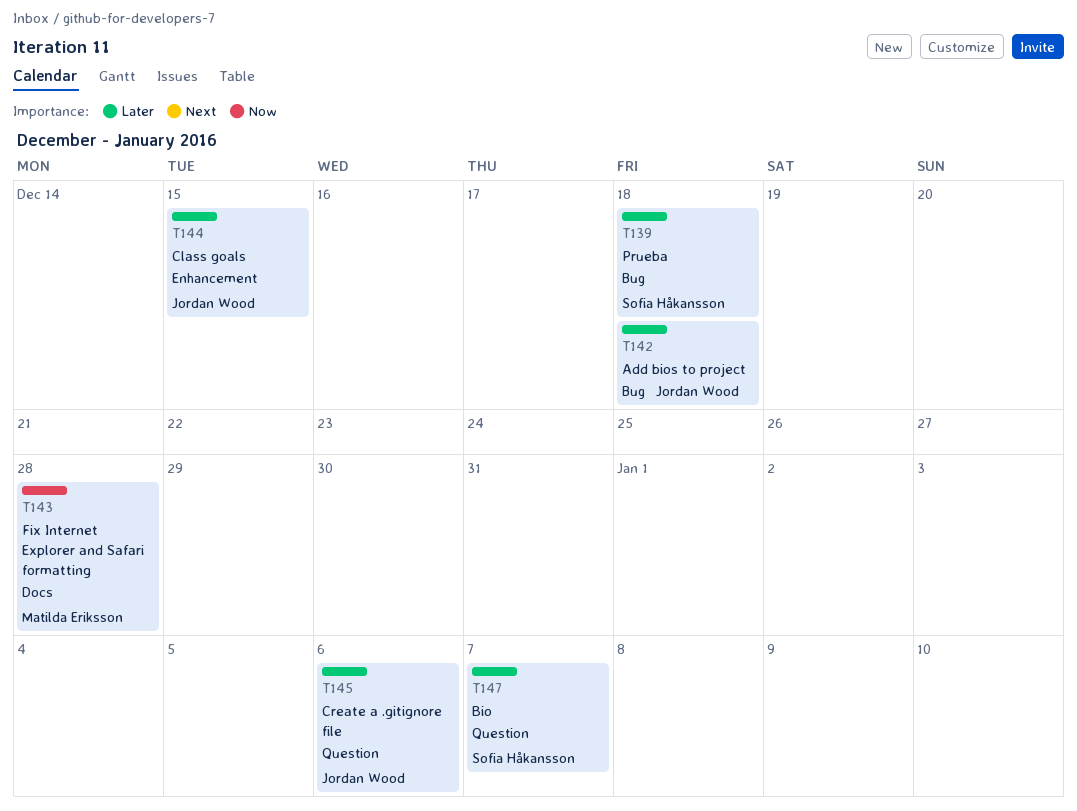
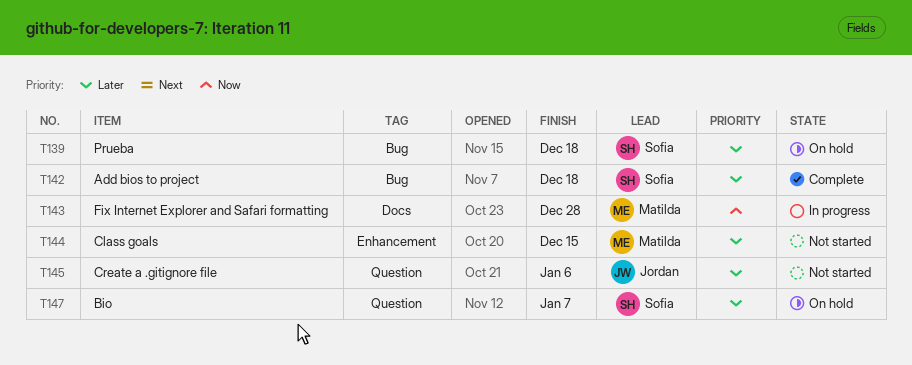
T142, owner: Jordan Wood -> Sofia Håkansson
T144, owner: Jordan Wood -> Matilda Eriksson

